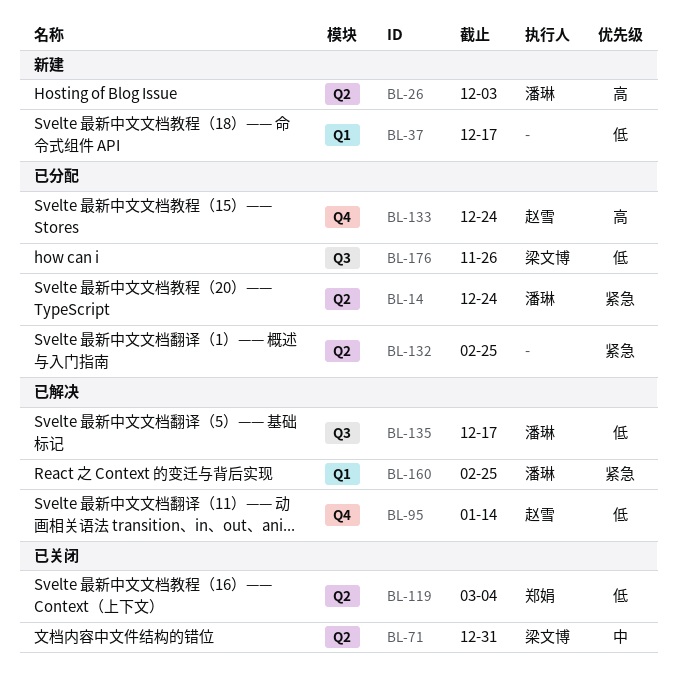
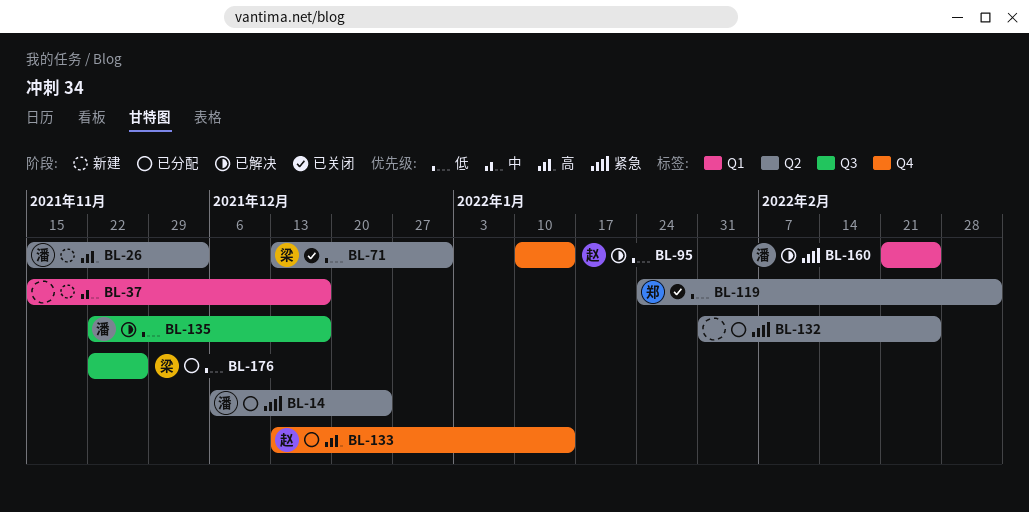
BL-37, priority: 低 -> 中
BL-71, priority: 中 -> 低
BL-133, due: Dec 24 -> Jan 14

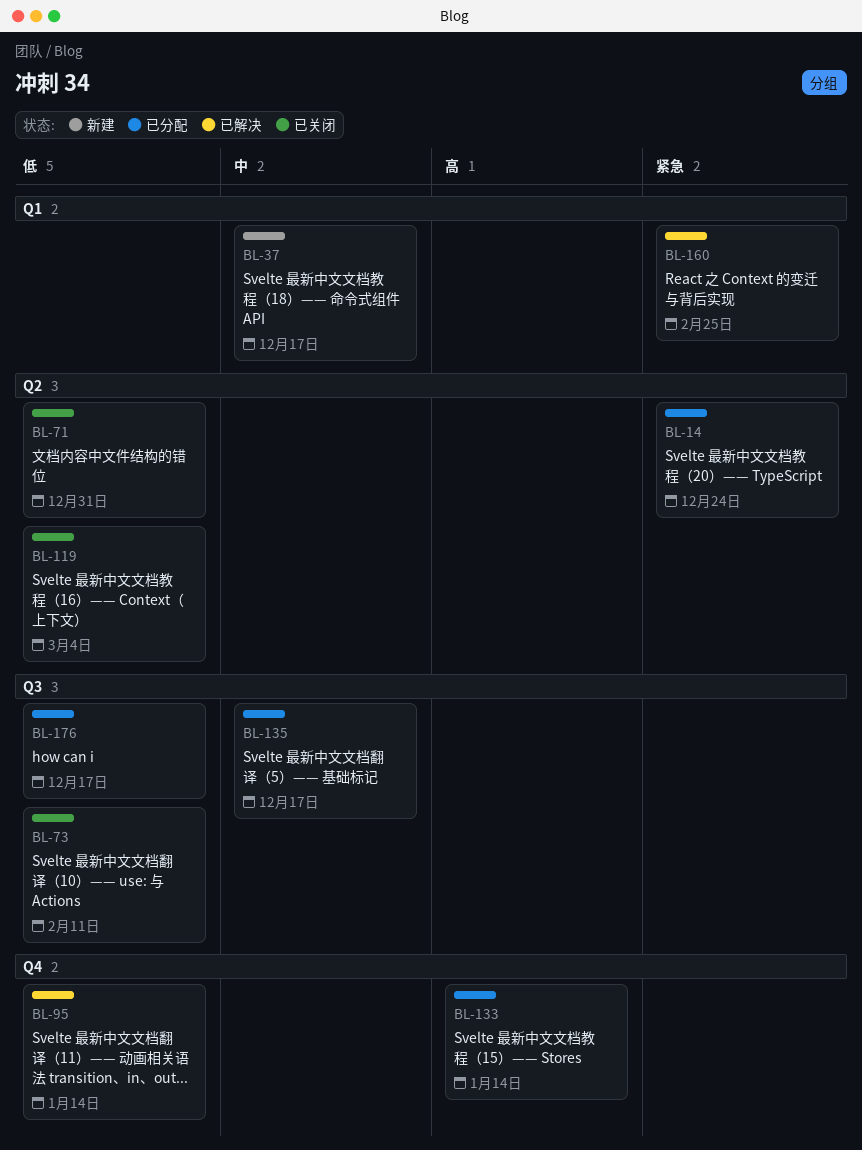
BL-26: present -> none
BL-73: none -> present
BL-132: present -> none
BL-135, status: 已解决 -> 已分配
BL-135, priority: 低 -> 中
BL-176, due: Nov 26 -> Dec 17

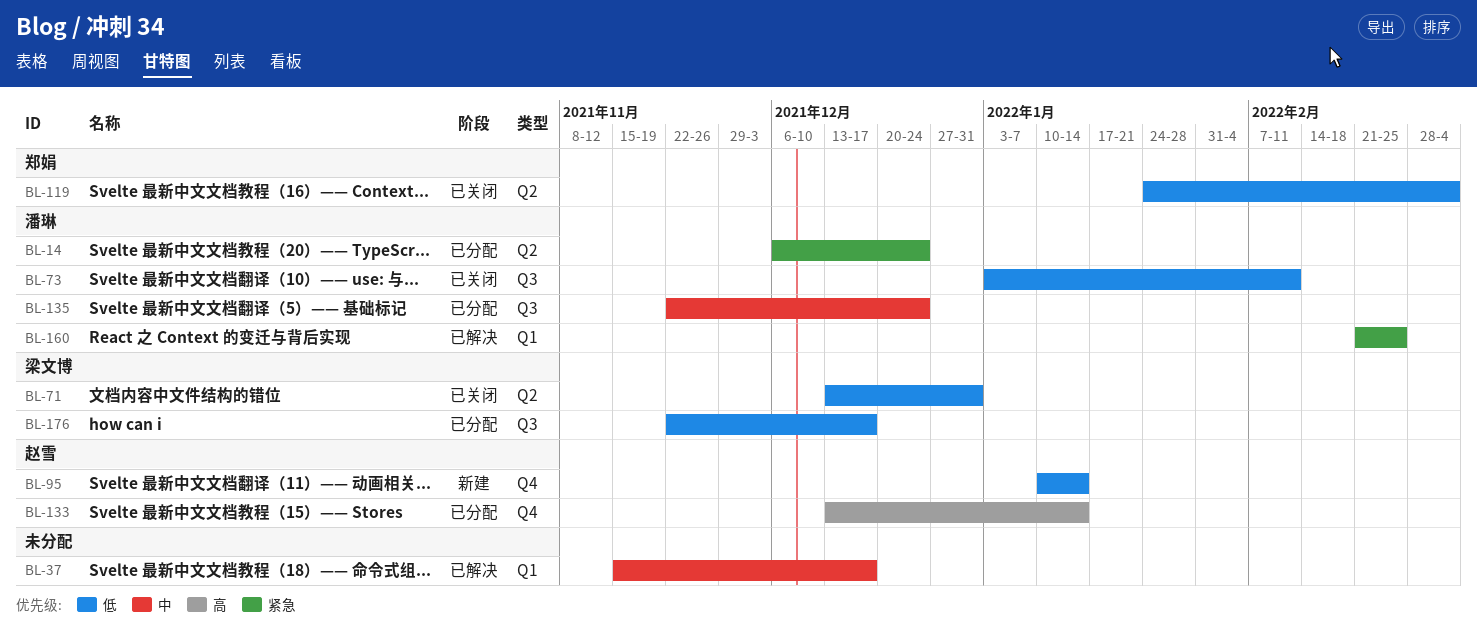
BL-37, status: 新建 -> 已解决
BL-95, status: 已解决 -> 新建
BL-135, due: Dec 17 -> Dec 24

